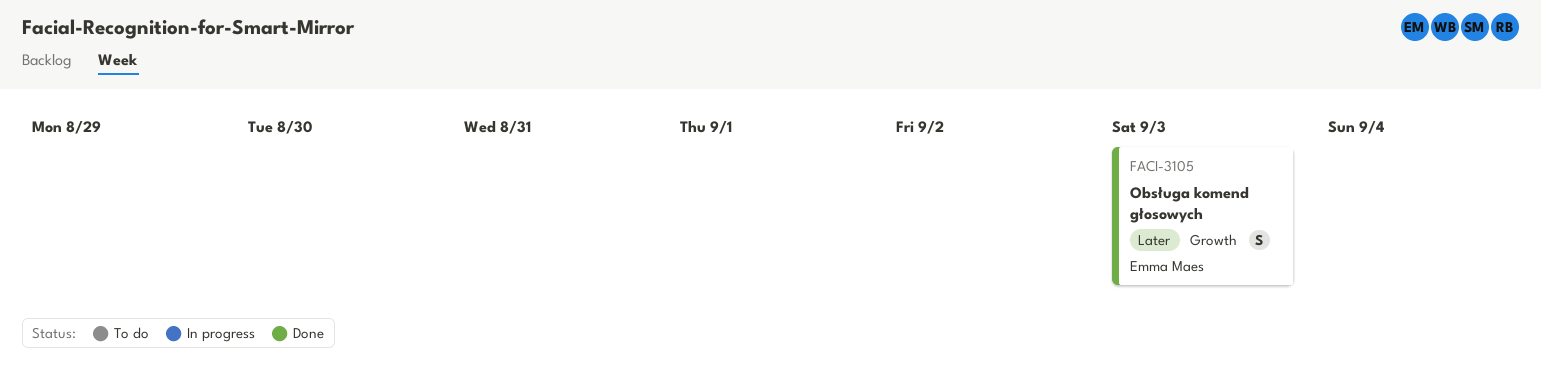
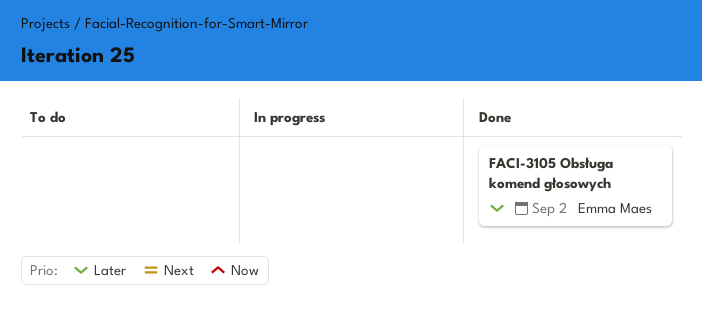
FACI-3105, due: Sep 3 -> Sep 2

